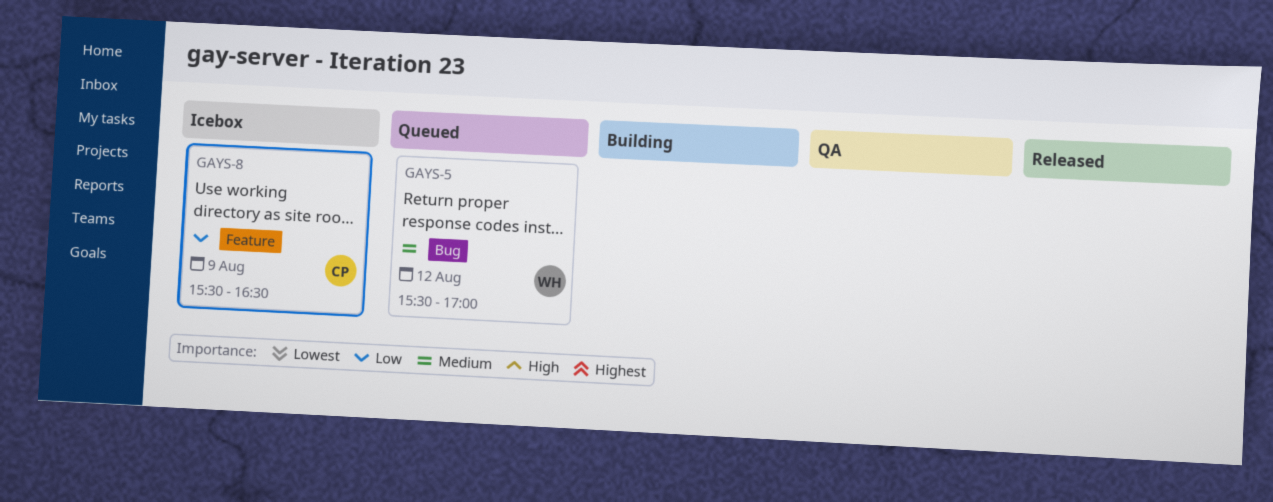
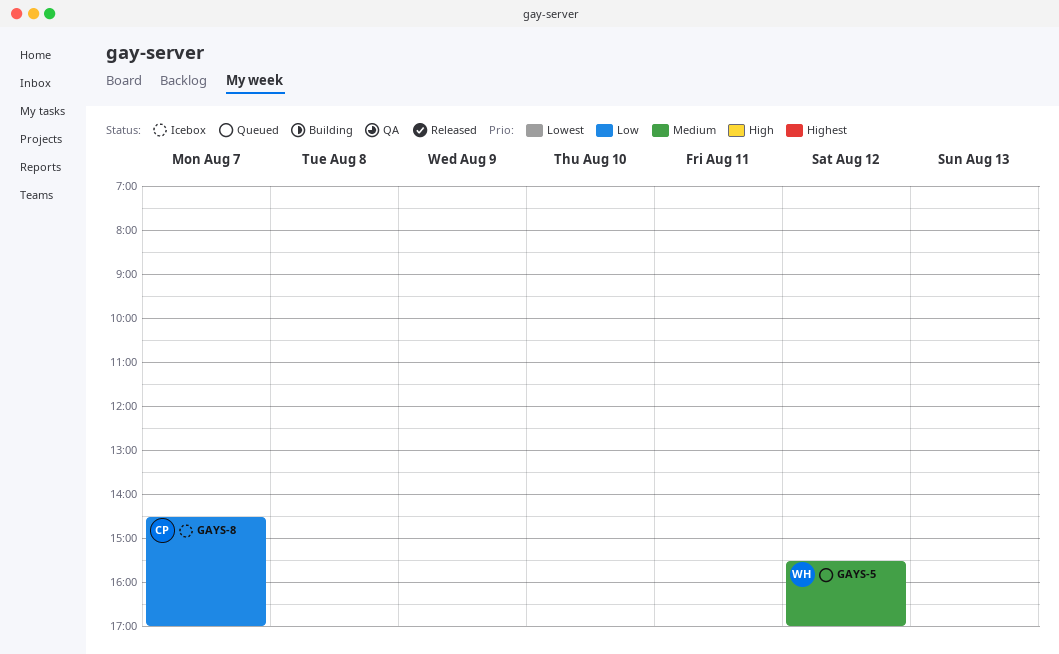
GAYS-8, day: Aug 9 -> Aug 7
GAYS-8, begins: 15:30 -> 14:30
GAYS-8, ends: 16:30 -> 17:00

